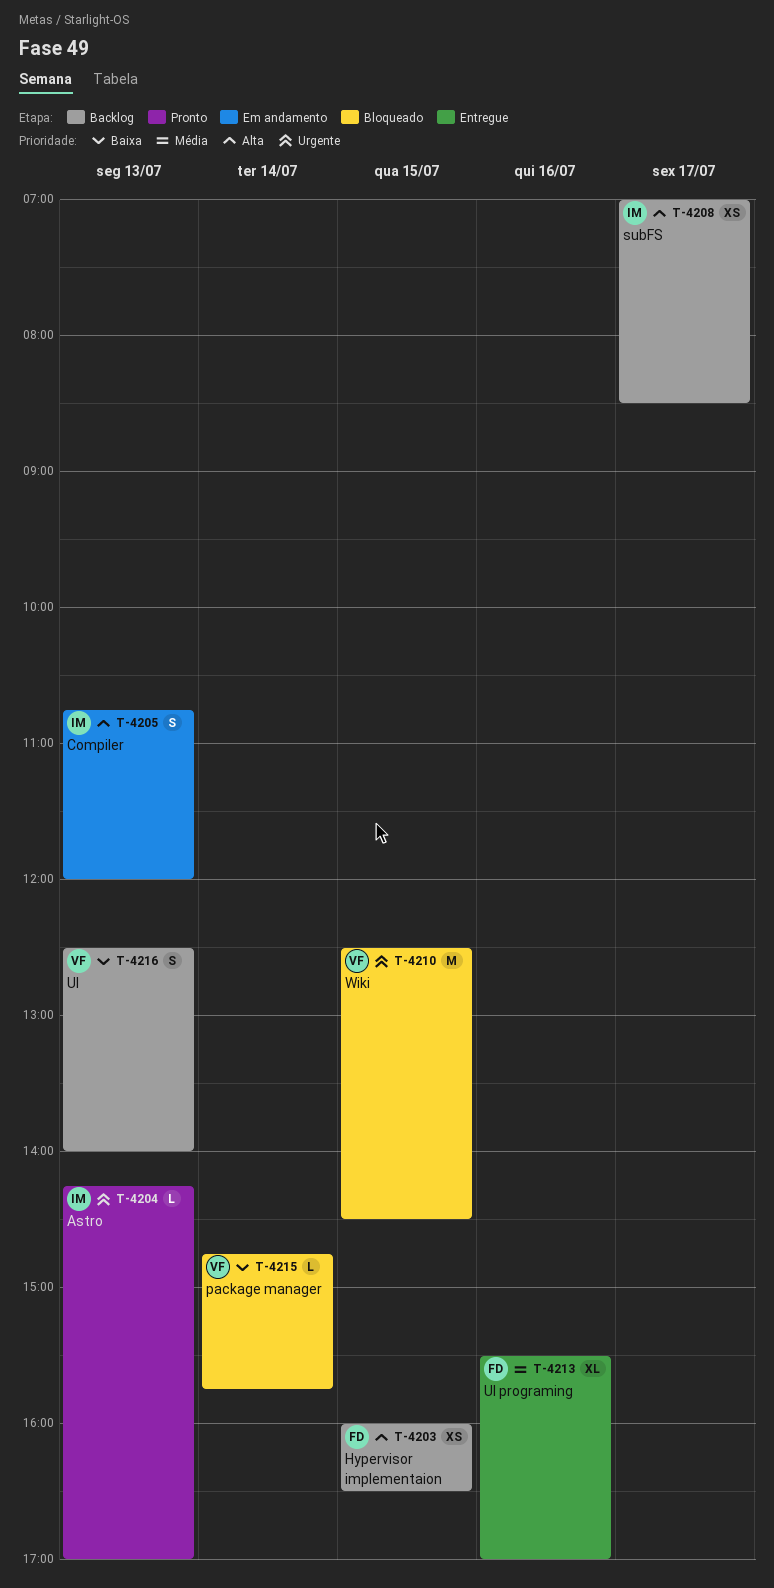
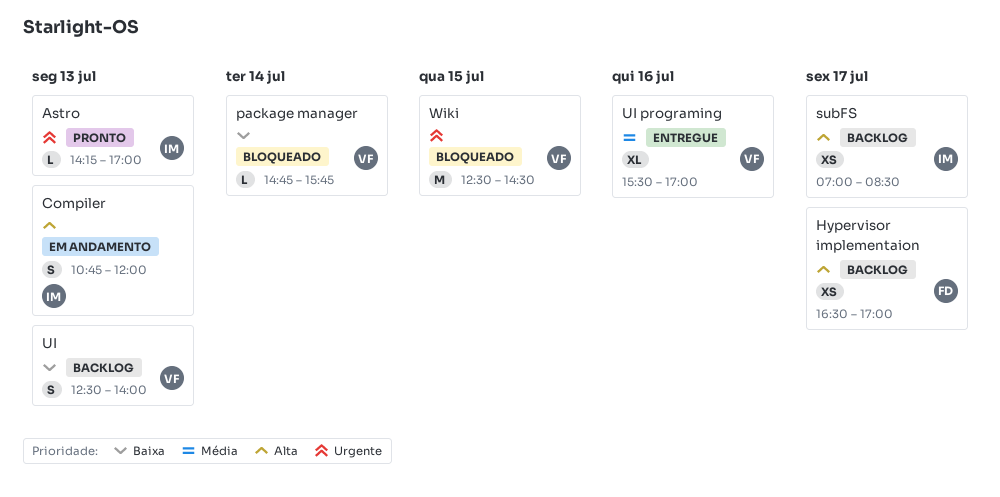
Hypervisor implementaion, day: Jul 15 -> Jul 17
Hypervisor implementaion, begins: 16:00 -> 16:30
Hypervisor implementaion, ends: 16:30 -> 17:00
UI programing, owner: FD -> VF

